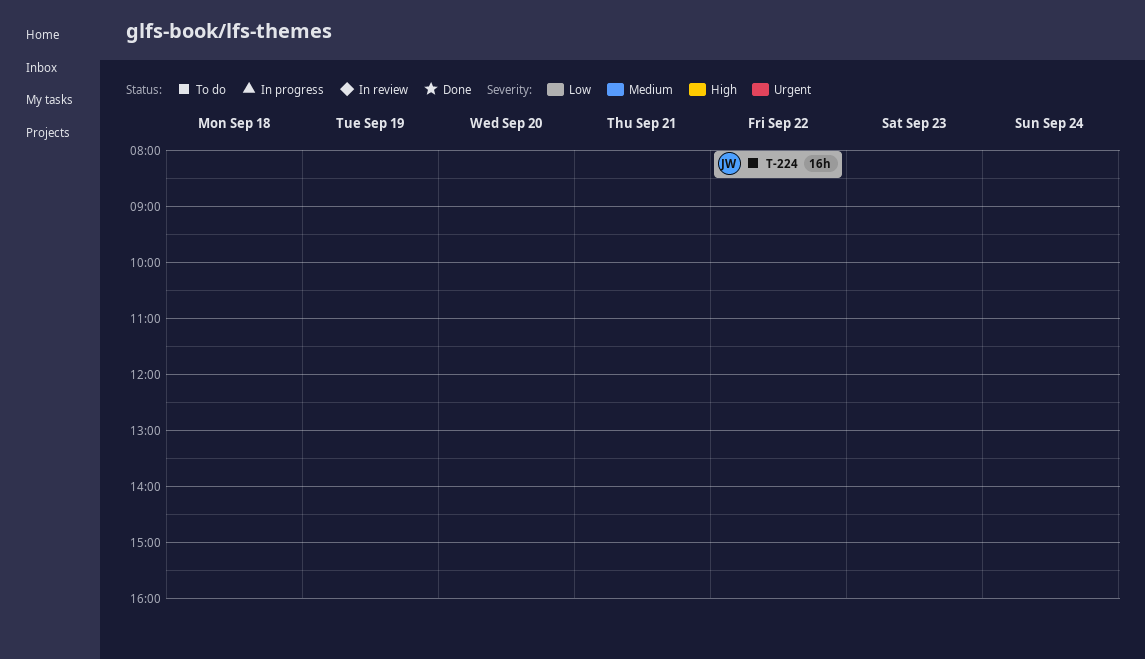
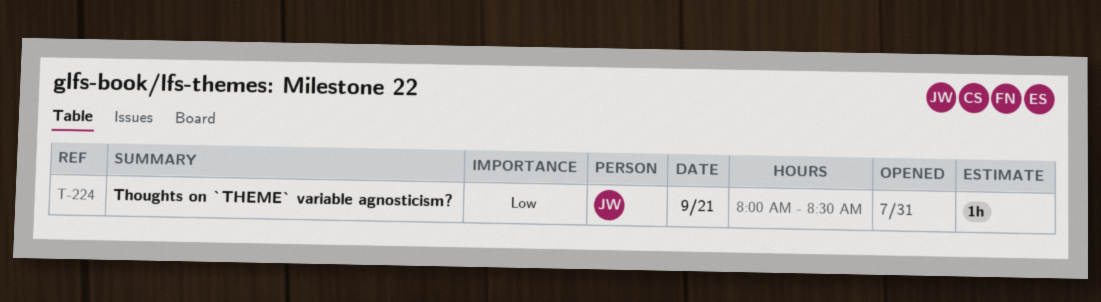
T-224, estimate: 16h -> 1h
T-224, day: Sep 22 -> Sep 21

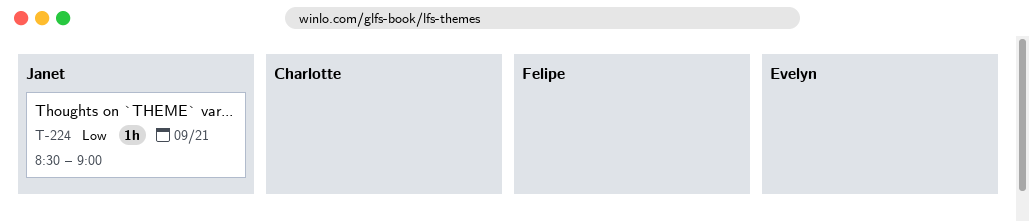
T-224, begins: 08:00 -> 08:30
T-224, ends: 08:30 -> 09:00

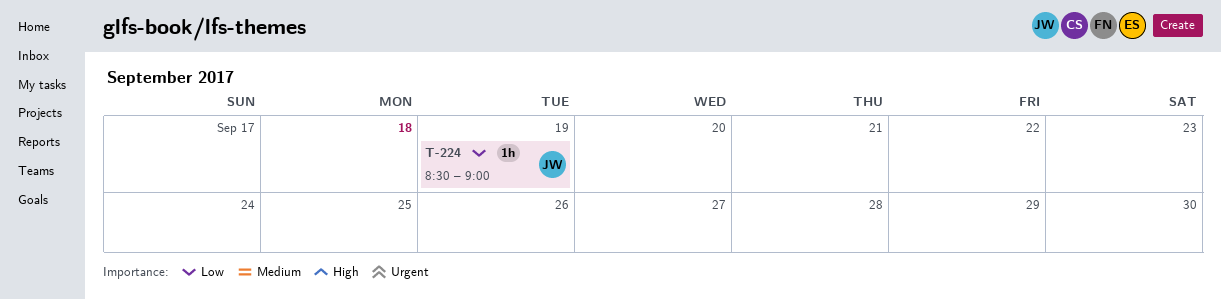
T-224, day: Sep 21 -> Sep 19

